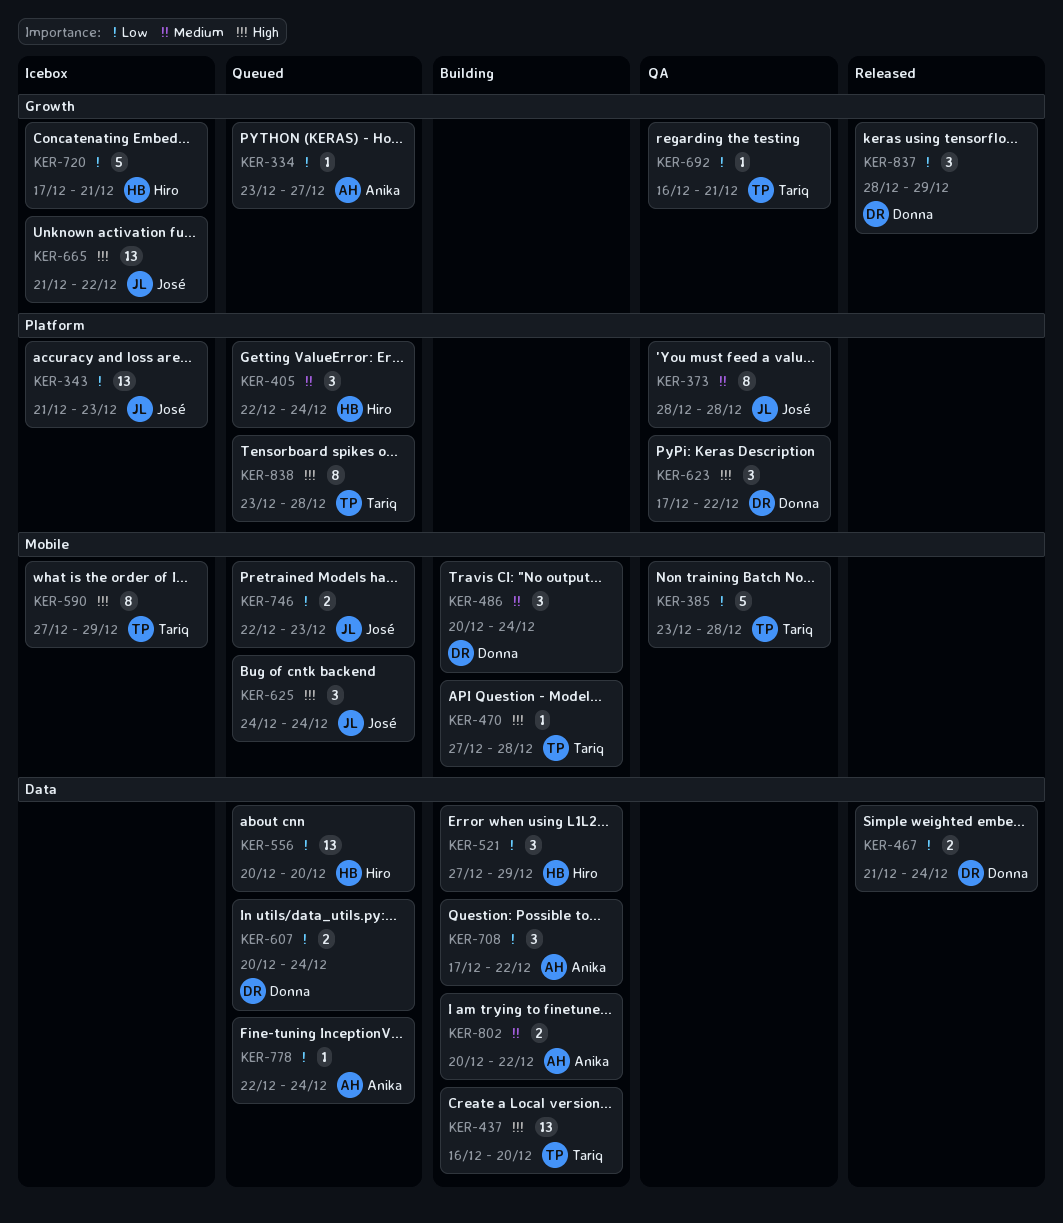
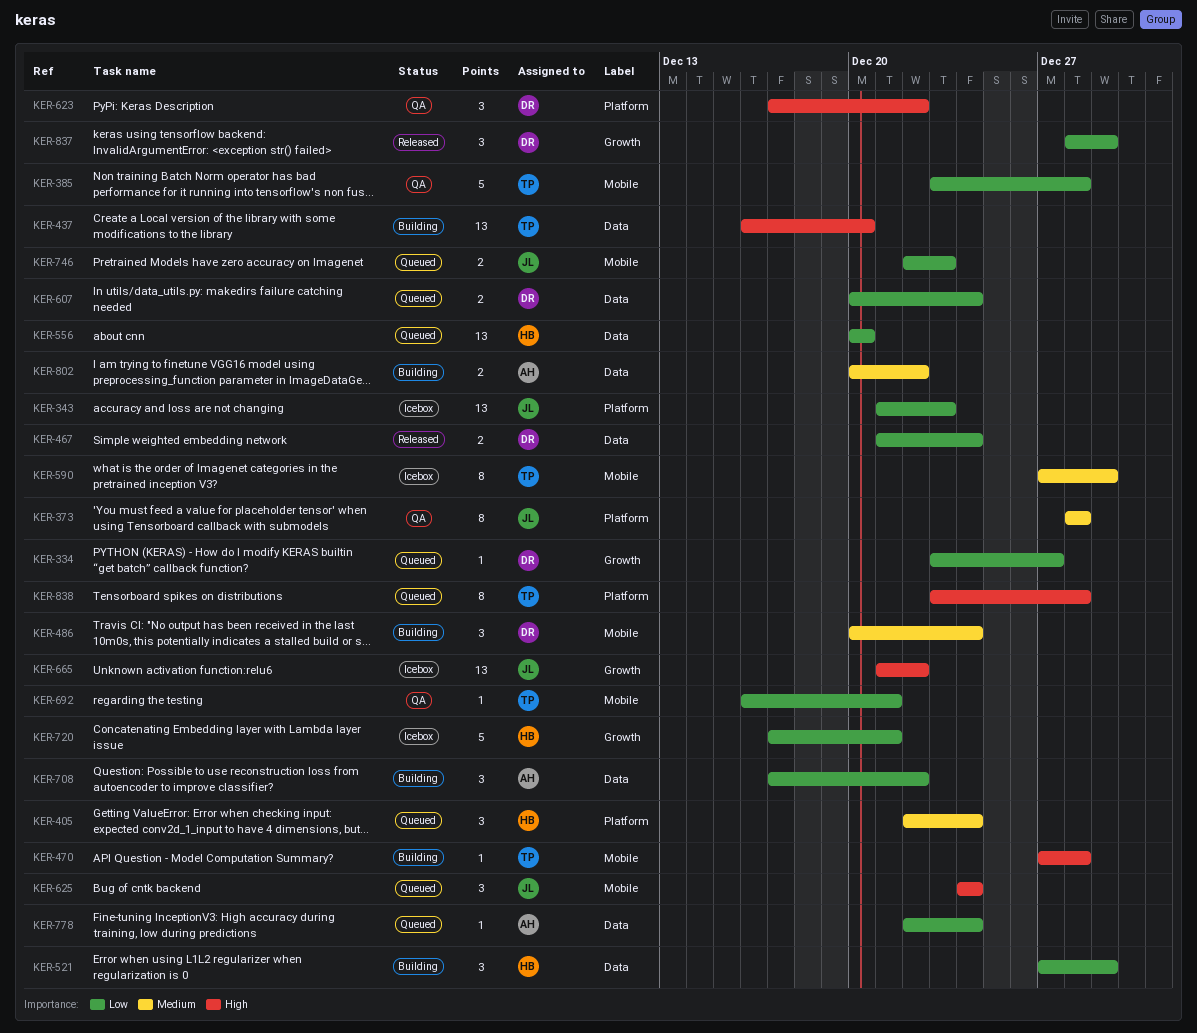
KER-334, owner: Anika -> Donna
KER-590, priority: High -> Medium
KER-692, label: Growth -> Mobile

